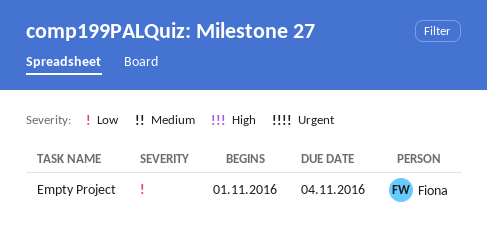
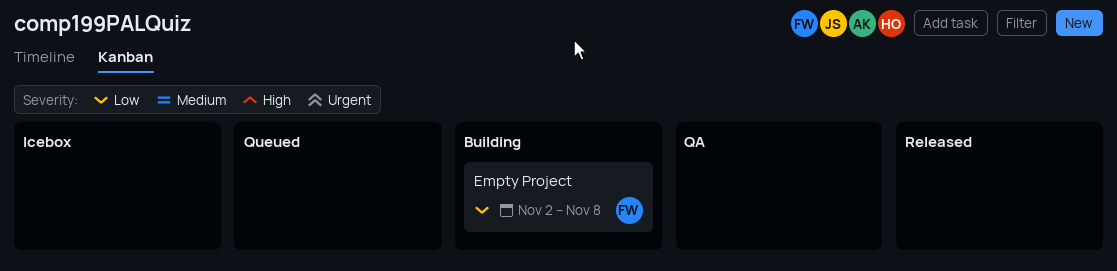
Empty Project, start: Nov 1 -> Nov 2
Empty Project, due: Nov 4 -> Nov 8

